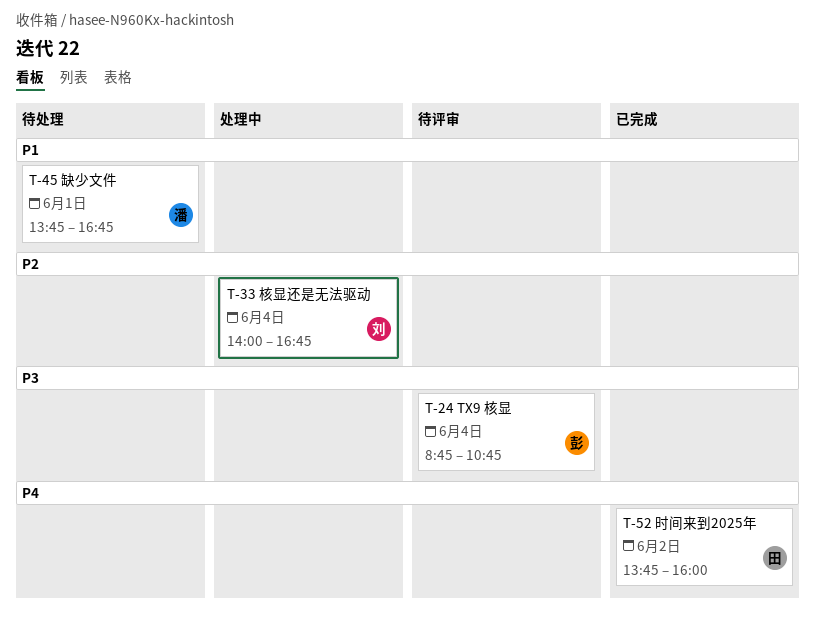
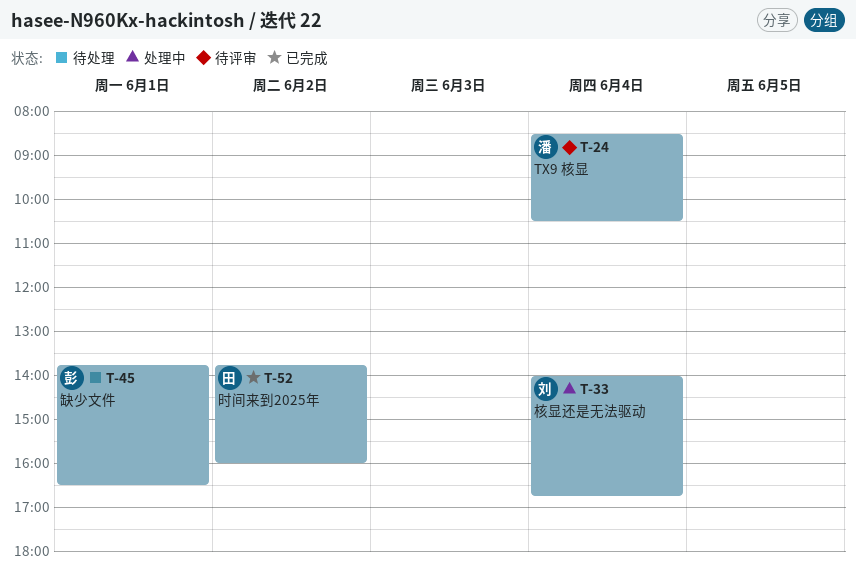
T-24, owner: 彭 -> 潘
T-24, begins: 08:45 -> 08:30
T-24, ends: 10:45 -> 10:30
T-45, owner: 潘 -> 彭
T-45, ends: 16:45 -> 16:30

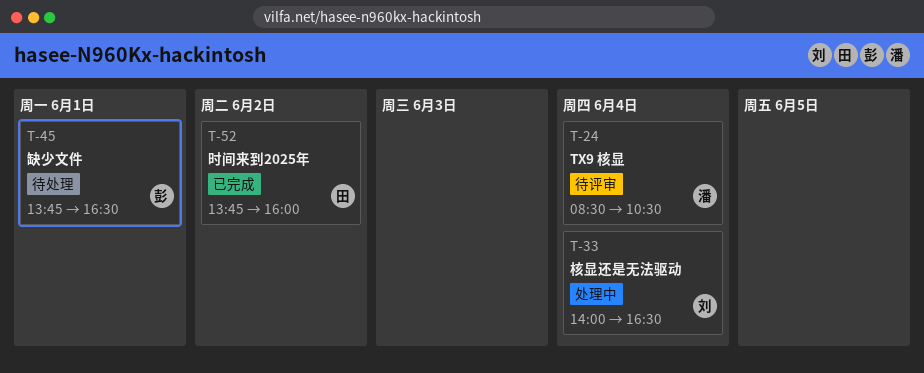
T-33, ends: 16:45 -> 16:30

